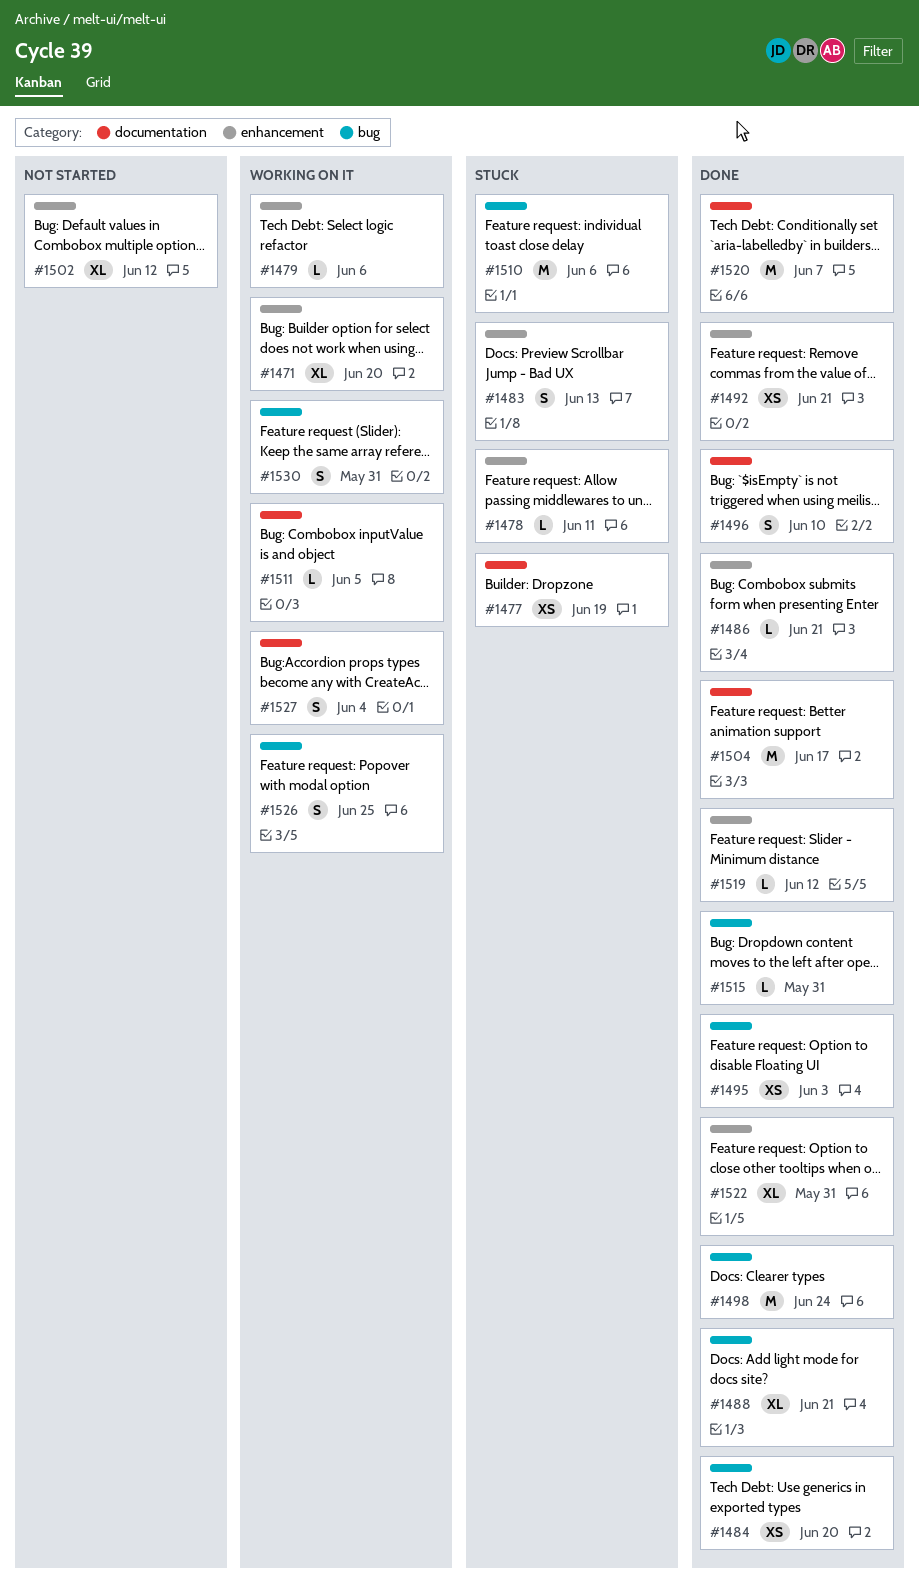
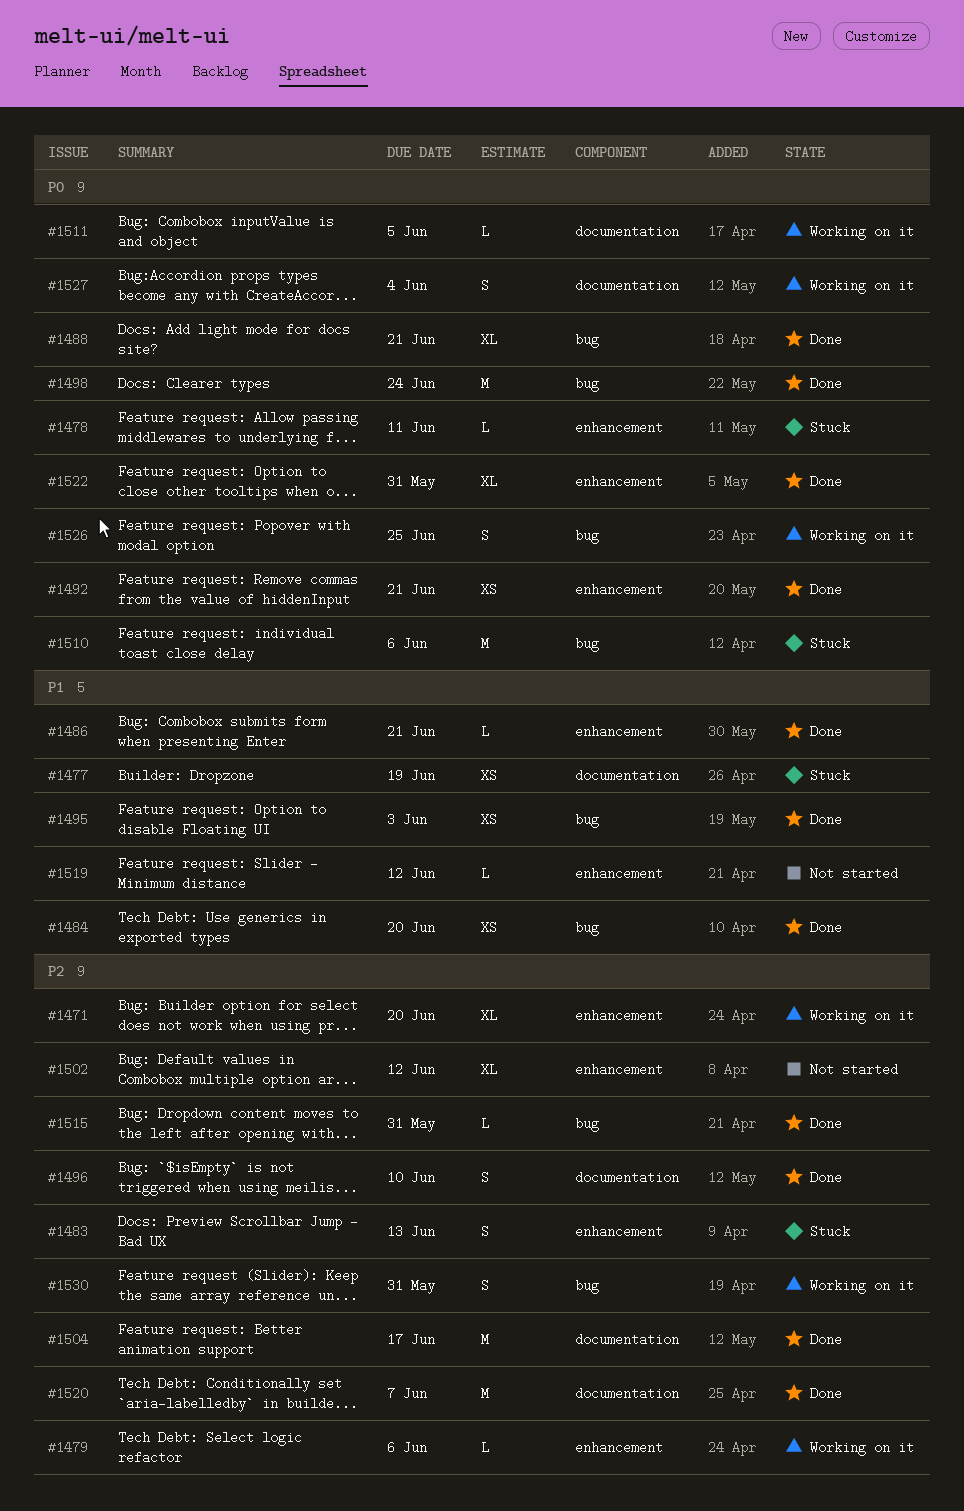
#1519, status: Done -> Not started

